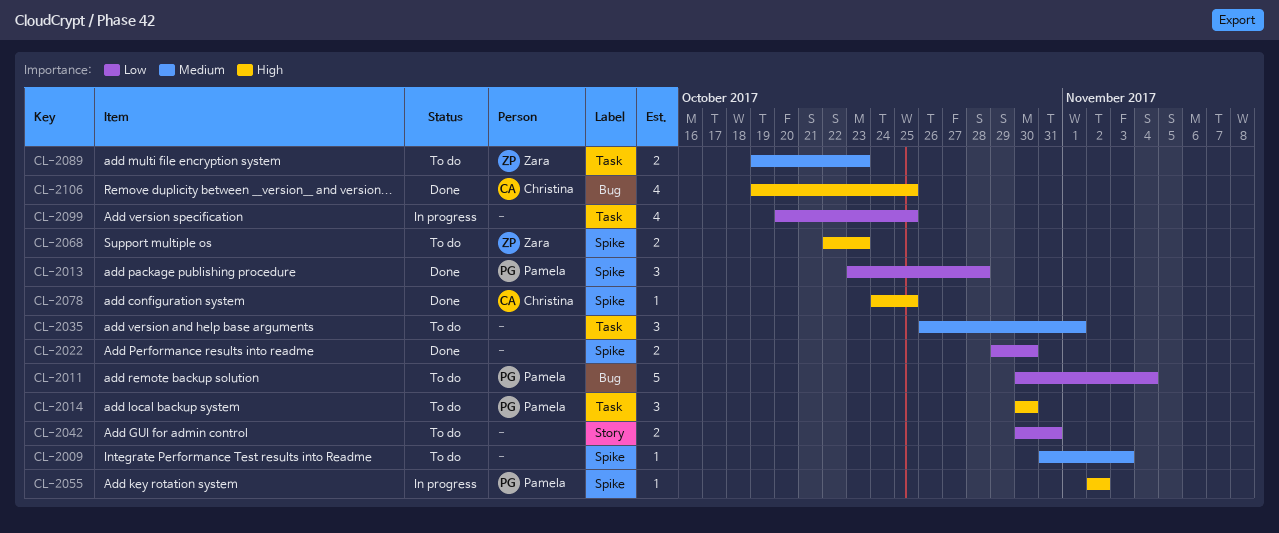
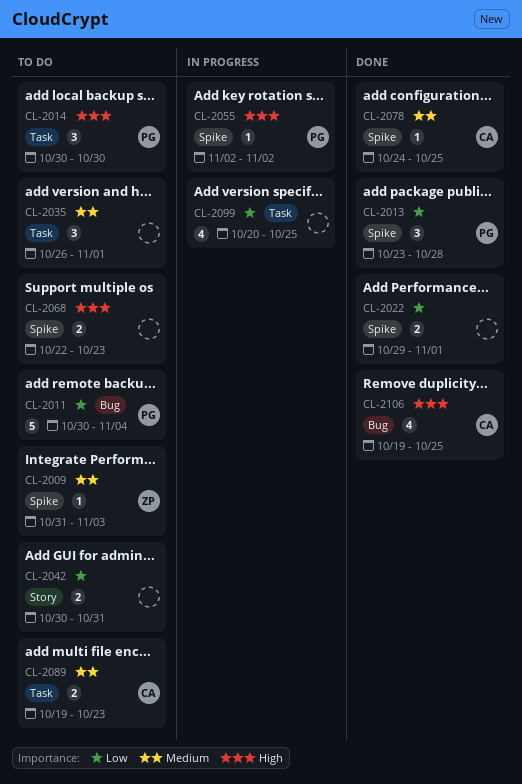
CL-2009, owner: none -> Zara
CL-2022, due: Oct 30 -> Nov 1
CL-2068, owner: Zara -> none
CL-2078, priority: High -> Medium
CL-2089, owner: Zara -> Christina

